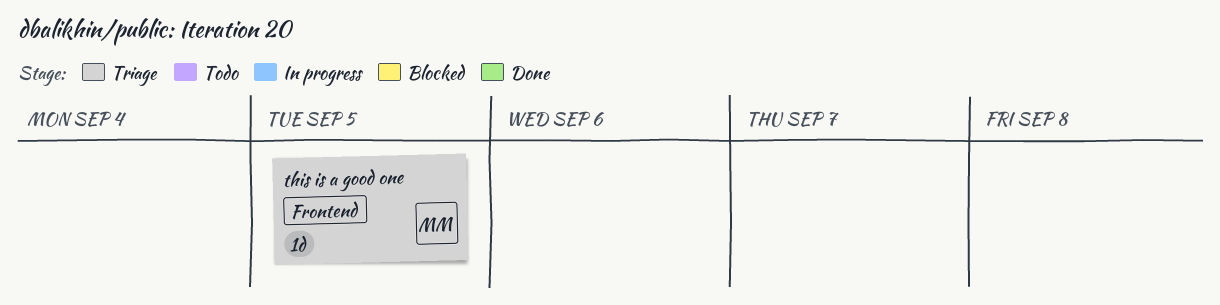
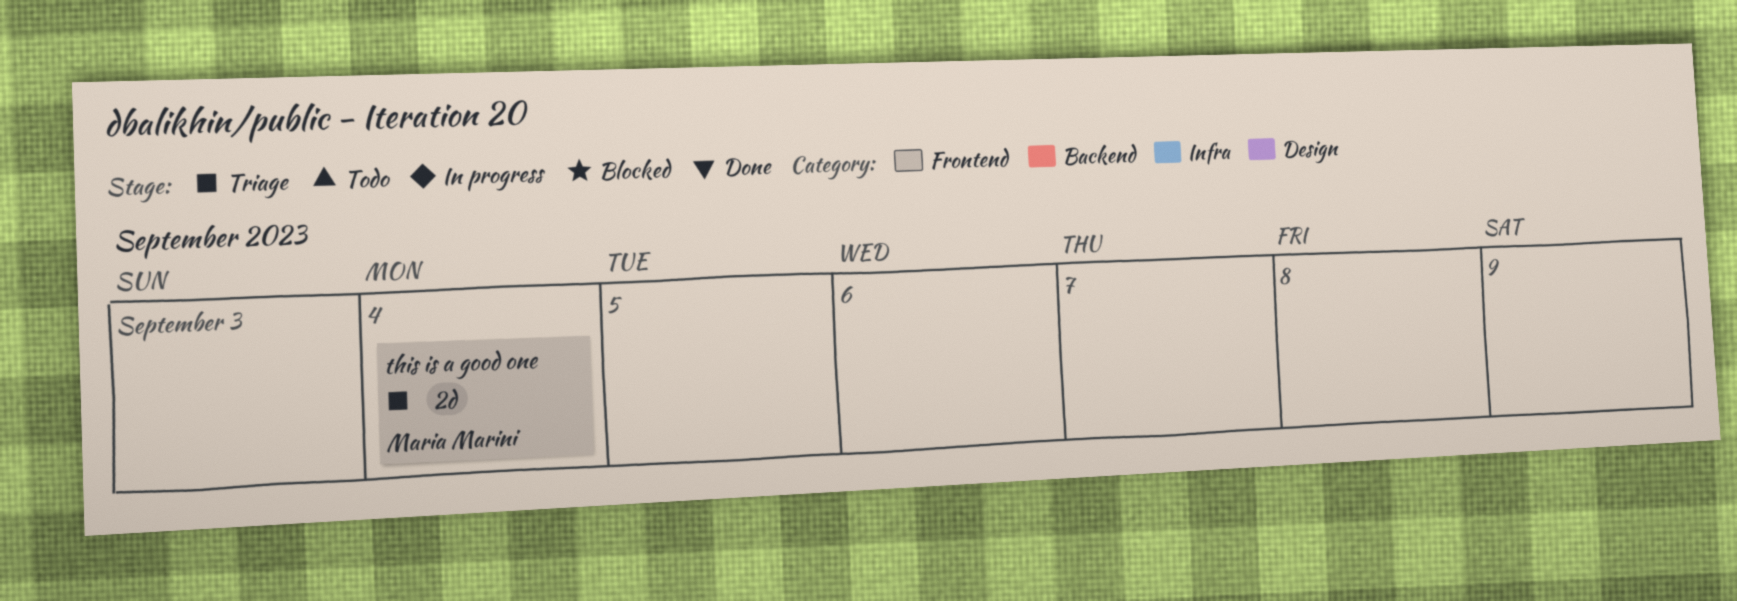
this is a good one, estimate: 1d -> 2d
this is a good one, due: Sep 5 -> Sep 4

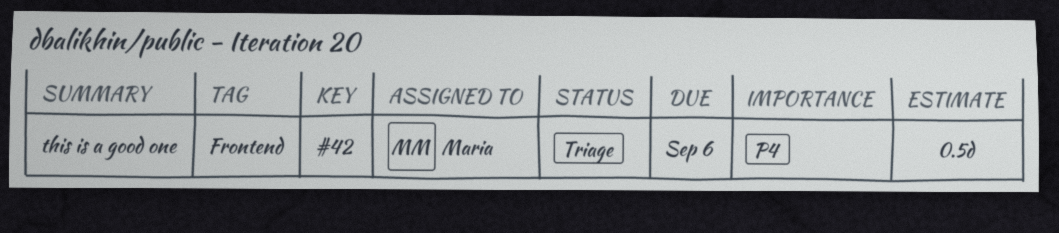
this is a good one, estimate: 2d -> 0.5d
this is a good one, due: Sep 4 -> Sep 6

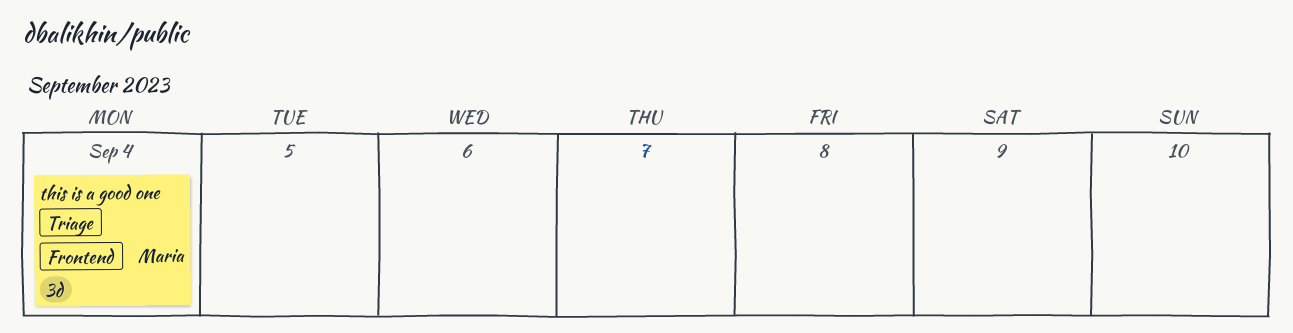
this is a good one, estimate: 0.5d -> 3d
this is a good one, due: Sep 6 -> Sep 4

